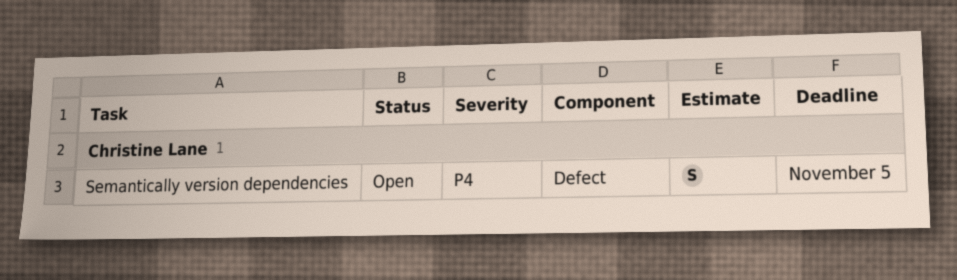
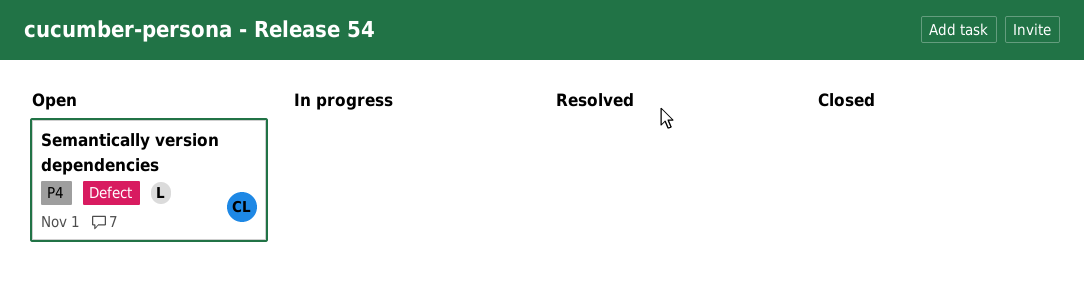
Semantically version dependencies, estimate: S -> L
Semantically version dependencies, due: Nov 5 -> Nov 1

